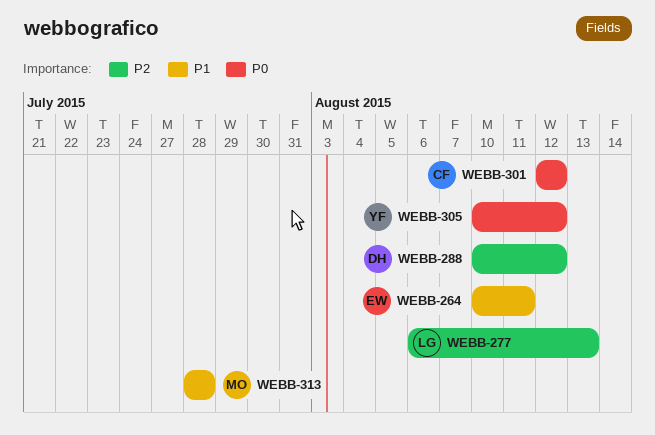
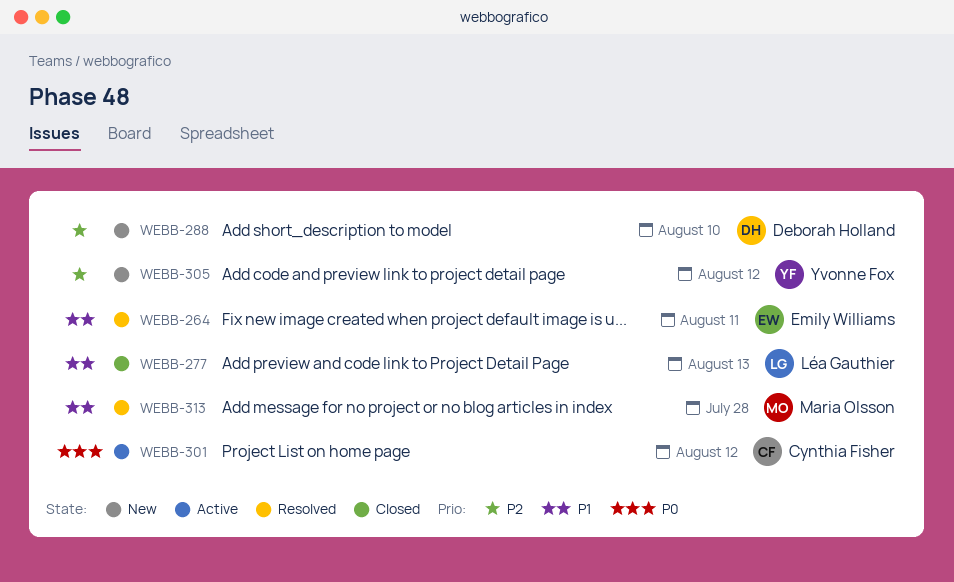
WEBB-277, priority: P2 -> P1
WEBB-288, due: Aug 12 -> Aug 10
WEBB-305, priority: P0 -> P2

